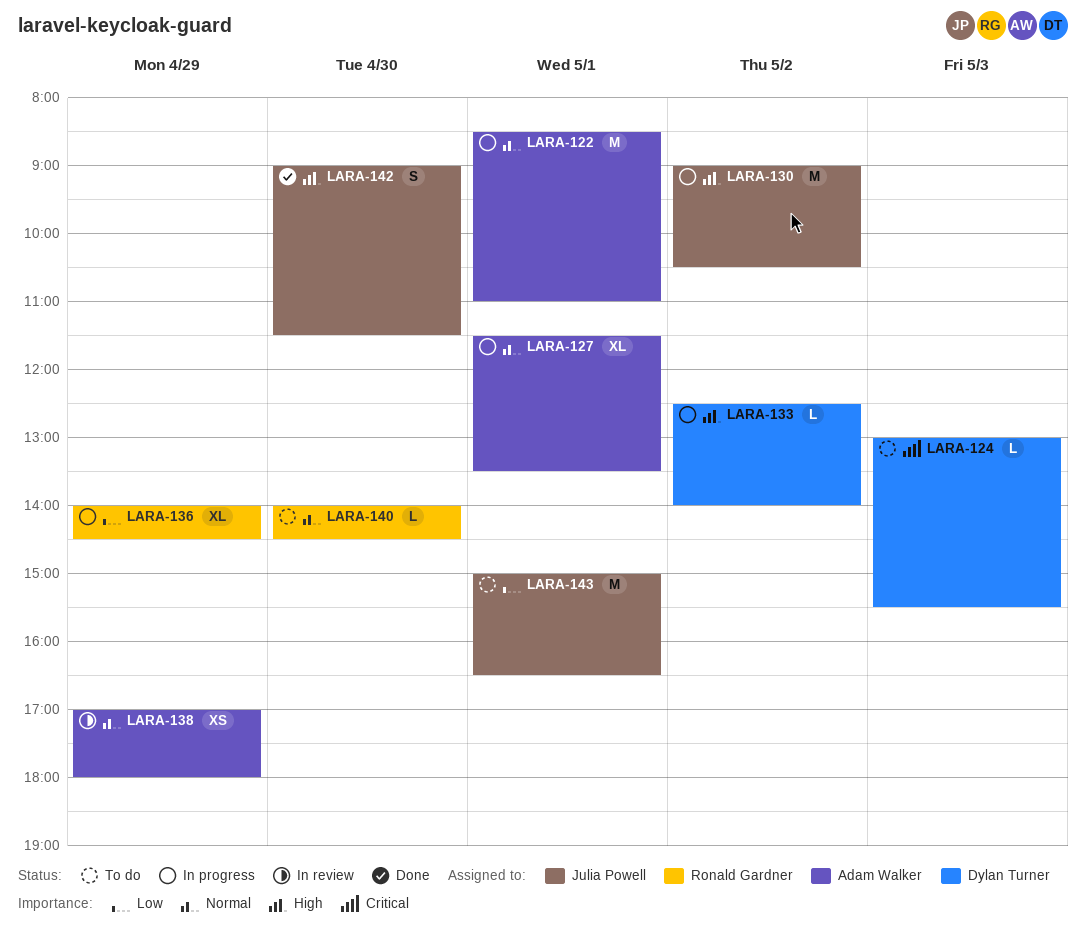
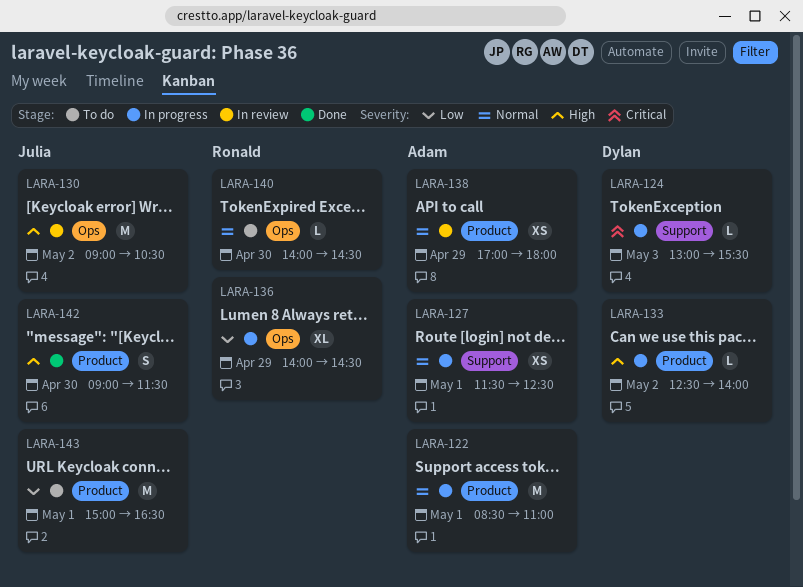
LARA-124, status: To do -> In progress
LARA-127, estimate: XL -> XS
LARA-127, ends: 13:30 -> 12:30
LARA-130, status: In progress -> In review

